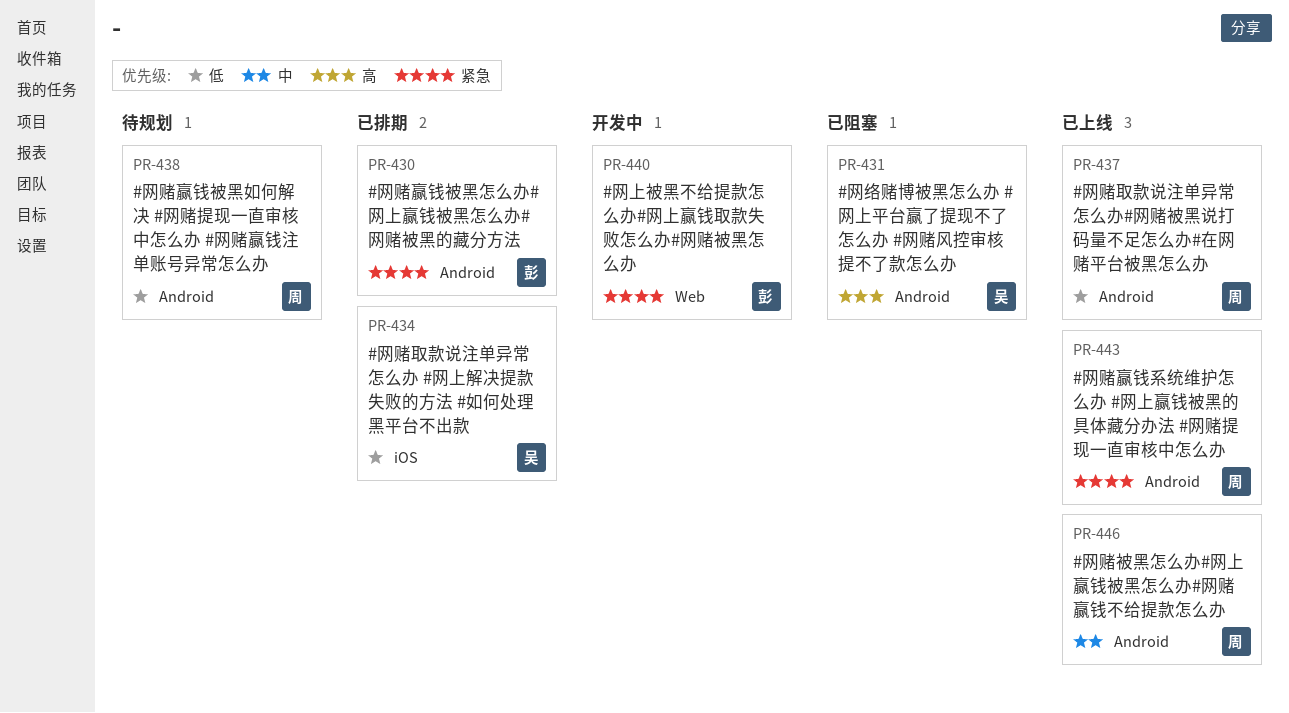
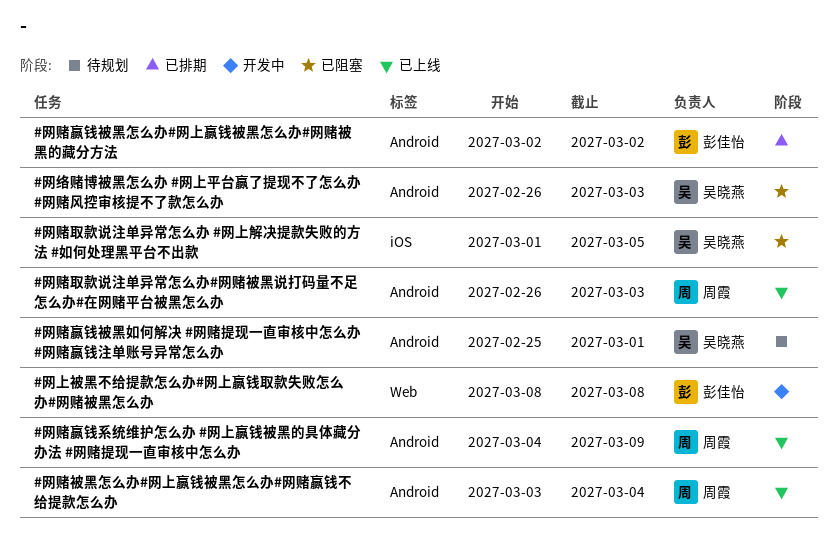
#网赌取款说注单异常怎么办 #网上解决提款失败的方法 #如何处理黑平台不出款, status: 已排期 -> 已阻塞
#网赌赢钱被黑如何解决 #网赌提现一直审核中怎么办 #网赌赢钱注单账号异常怎么办, owner: 周霞 -> 吴晓燕

